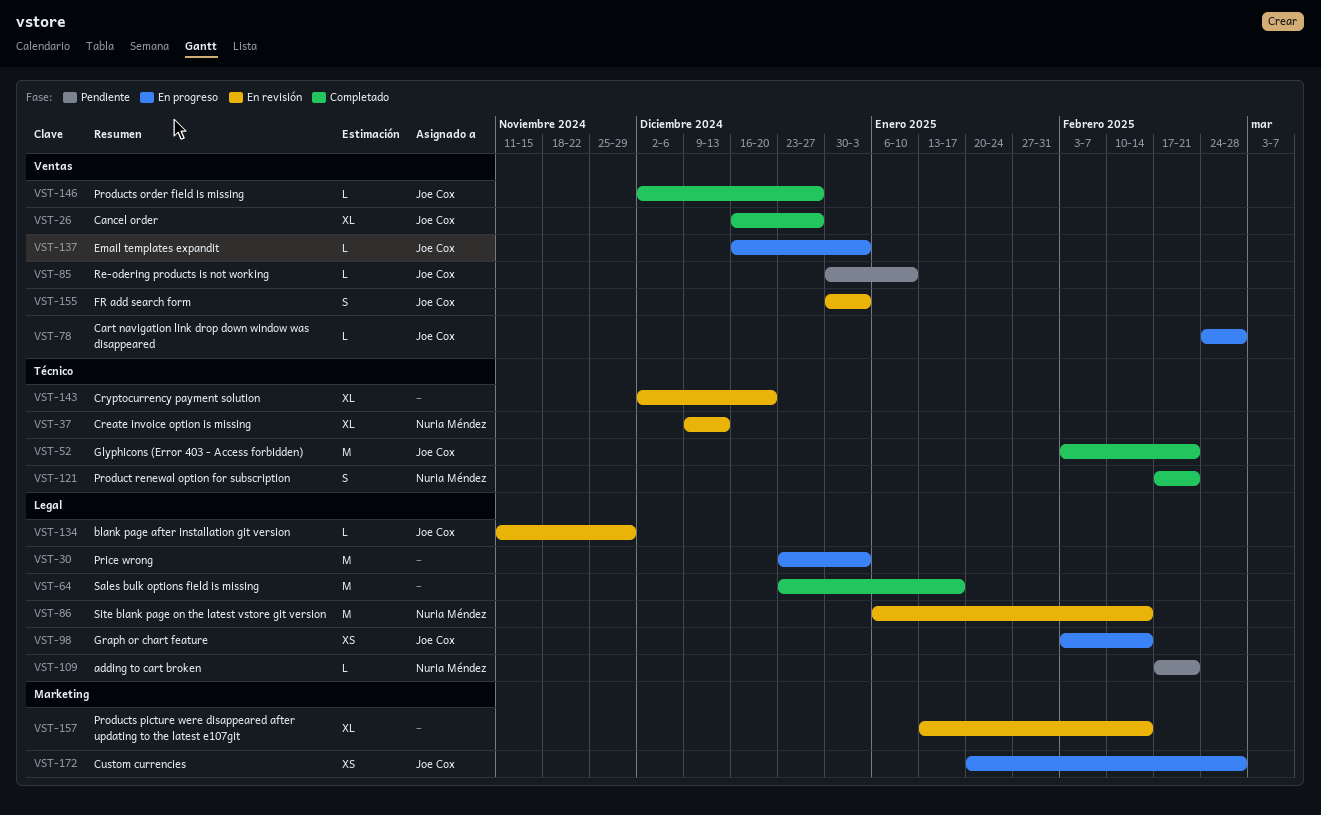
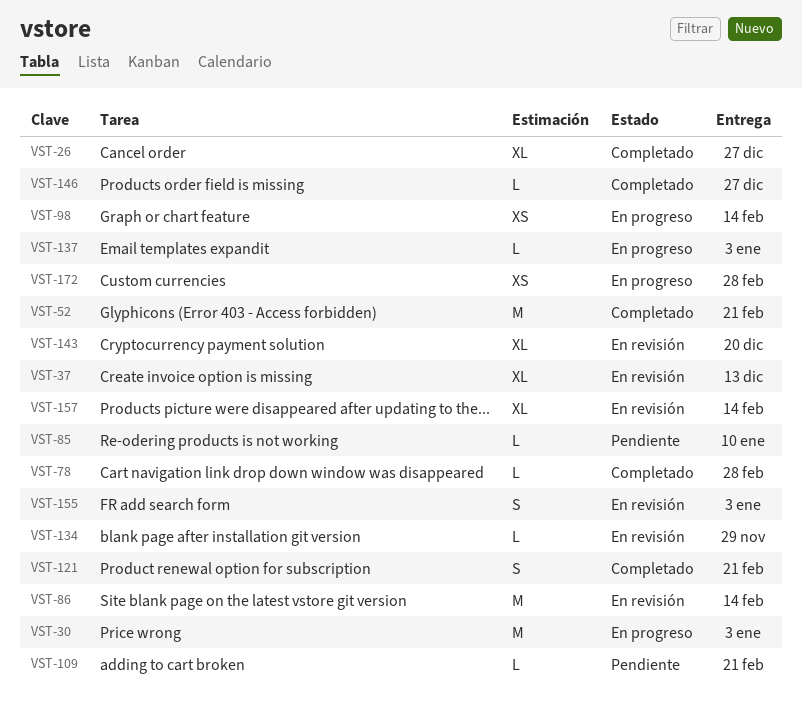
VST-64: present -> none
VST-78, status: En progreso -> Completado

